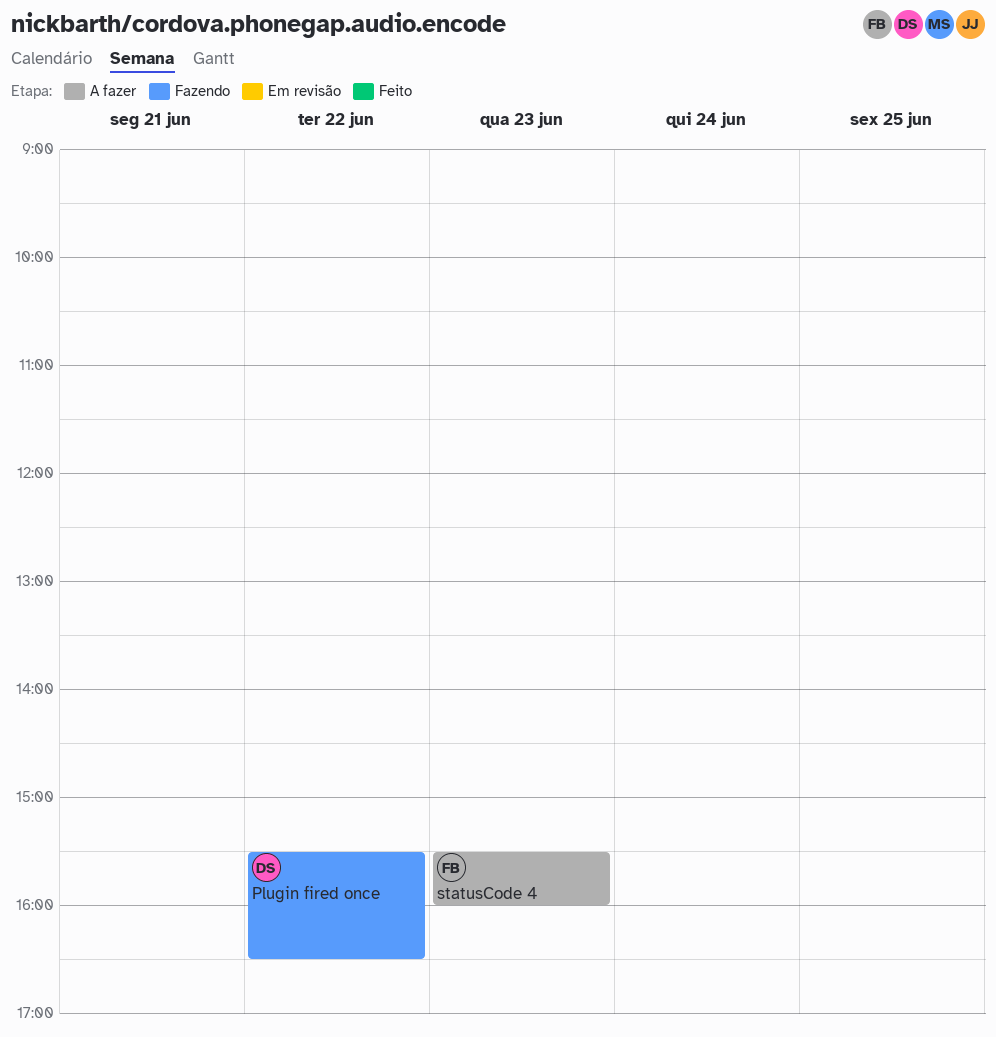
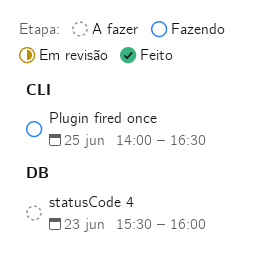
Plugin fired once, day: Jun 22 -> Jun 25
Plugin fired once, begins: 15:30 -> 14:00

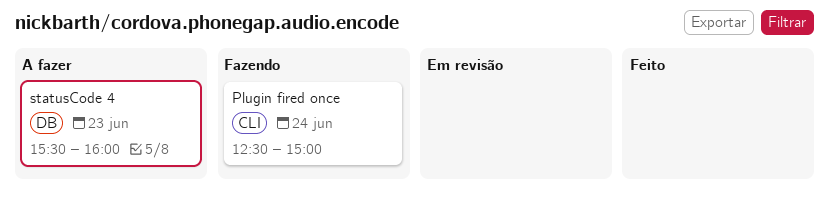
Plugin fired once, day: Jun 25 -> Jun 24
Plugin fired once, begins: 14:00 -> 12:30
Plugin fired once, ends: 16:30 -> 15:00

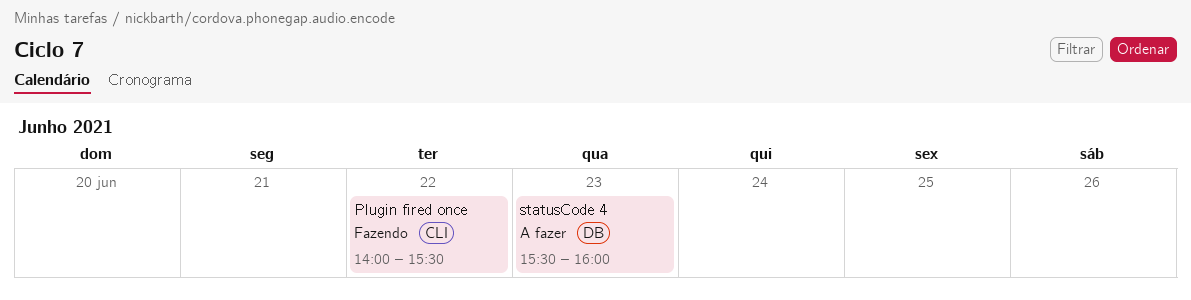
Plugin fired once, day: Jun 24 -> Jun 22
Plugin fired once, begins: 12:30 -> 14:00
Plugin fired once, ends: 15:00 -> 15:30

